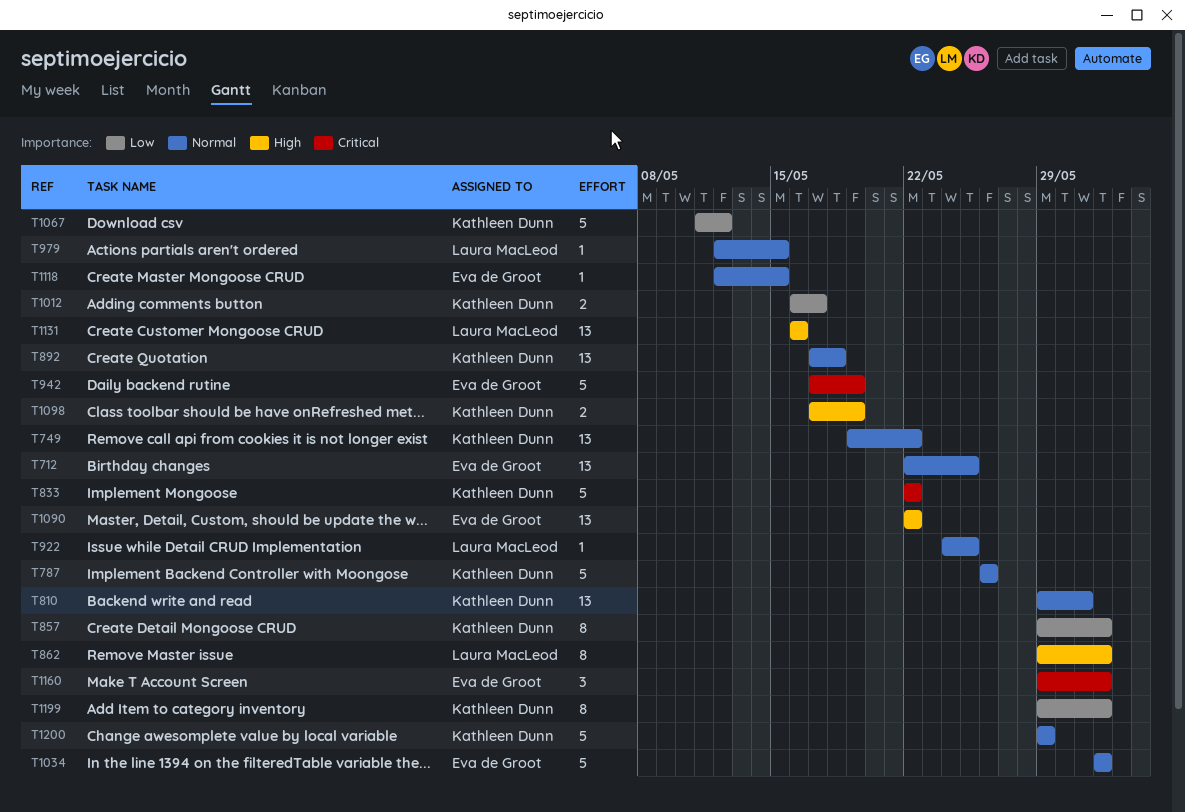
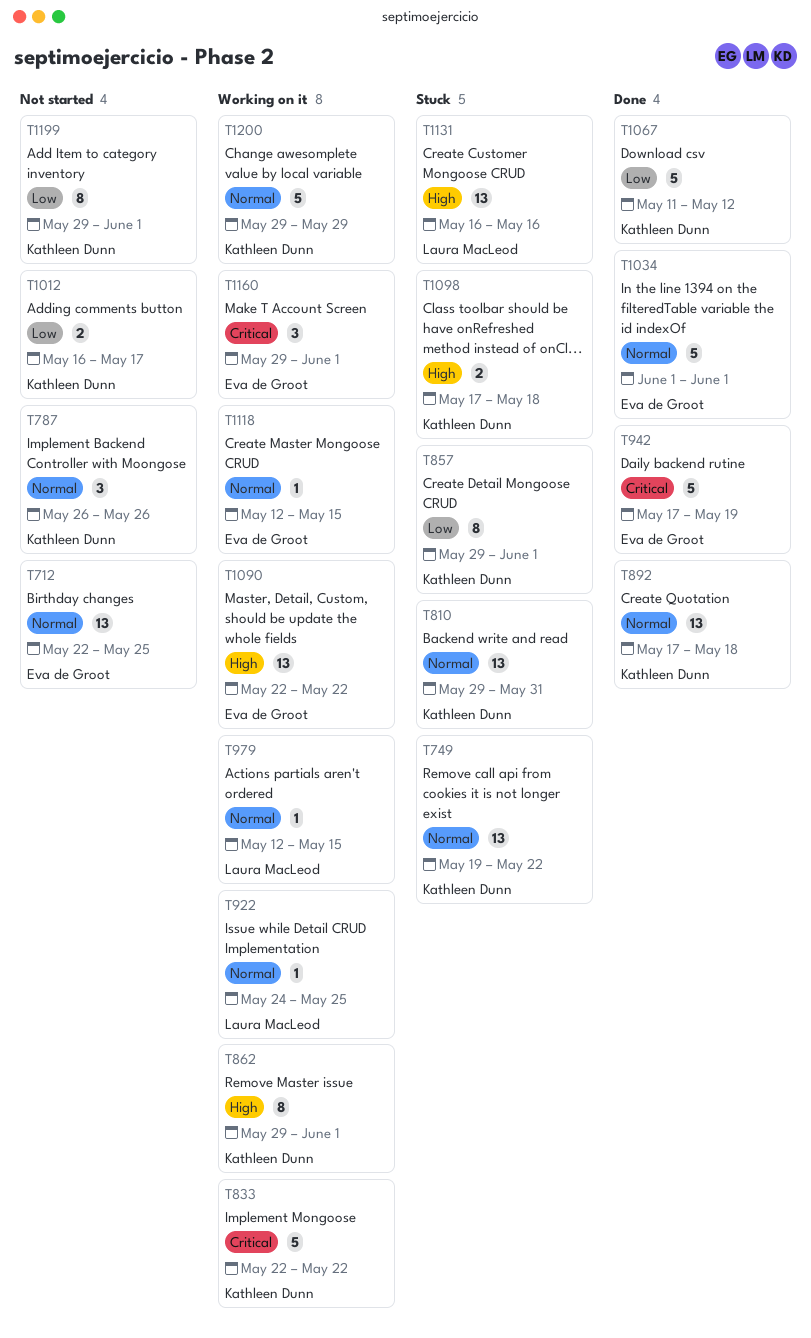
T787, estimate: 5 -> 3
T862, owner: Laura MacLeod -> Kathleen Dunn
T1098, due: May 19 -> May 18

